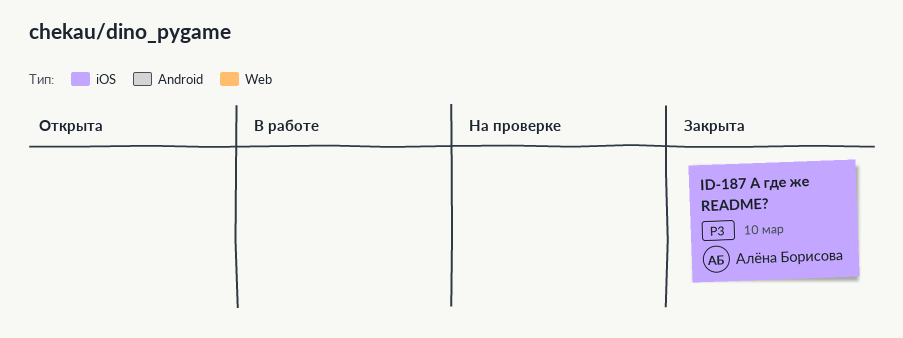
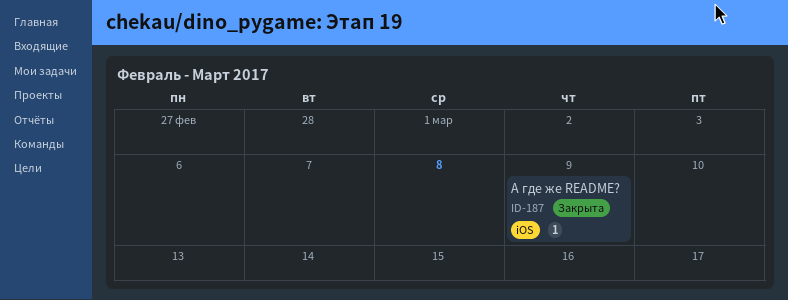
ID-187, due: Mar 10 -> Mar 9

